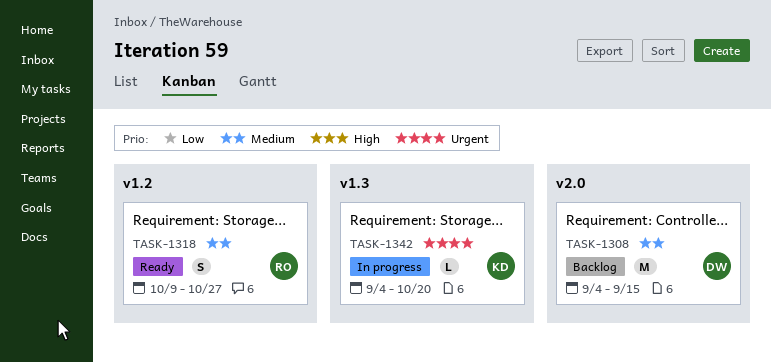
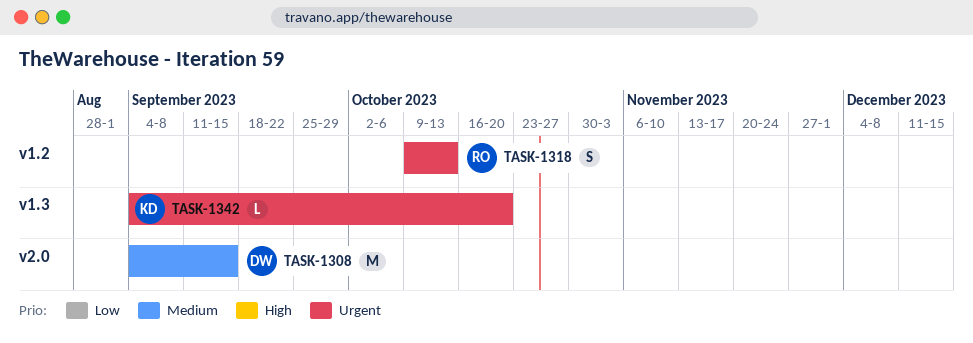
TASK-1318, priority: Medium -> Urgent
TASK-1318, due: Oct 27 -> Oct 13

